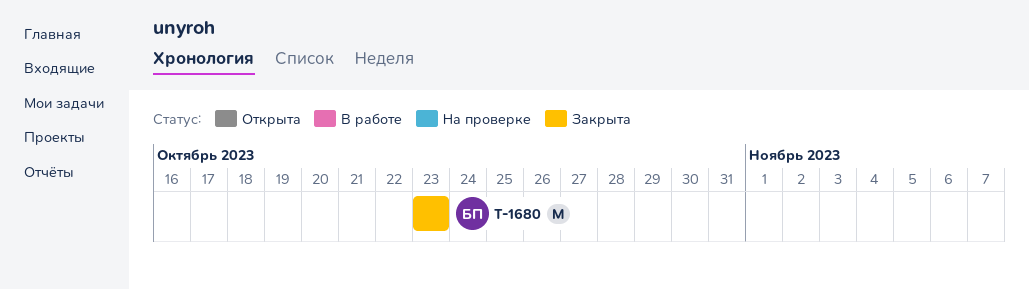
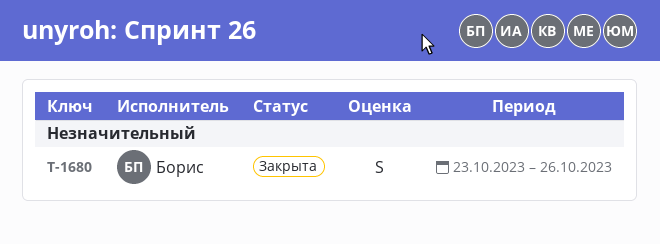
T-1680, estimate: M -> S
T-1680, due: Oct 23 -> Oct 26

